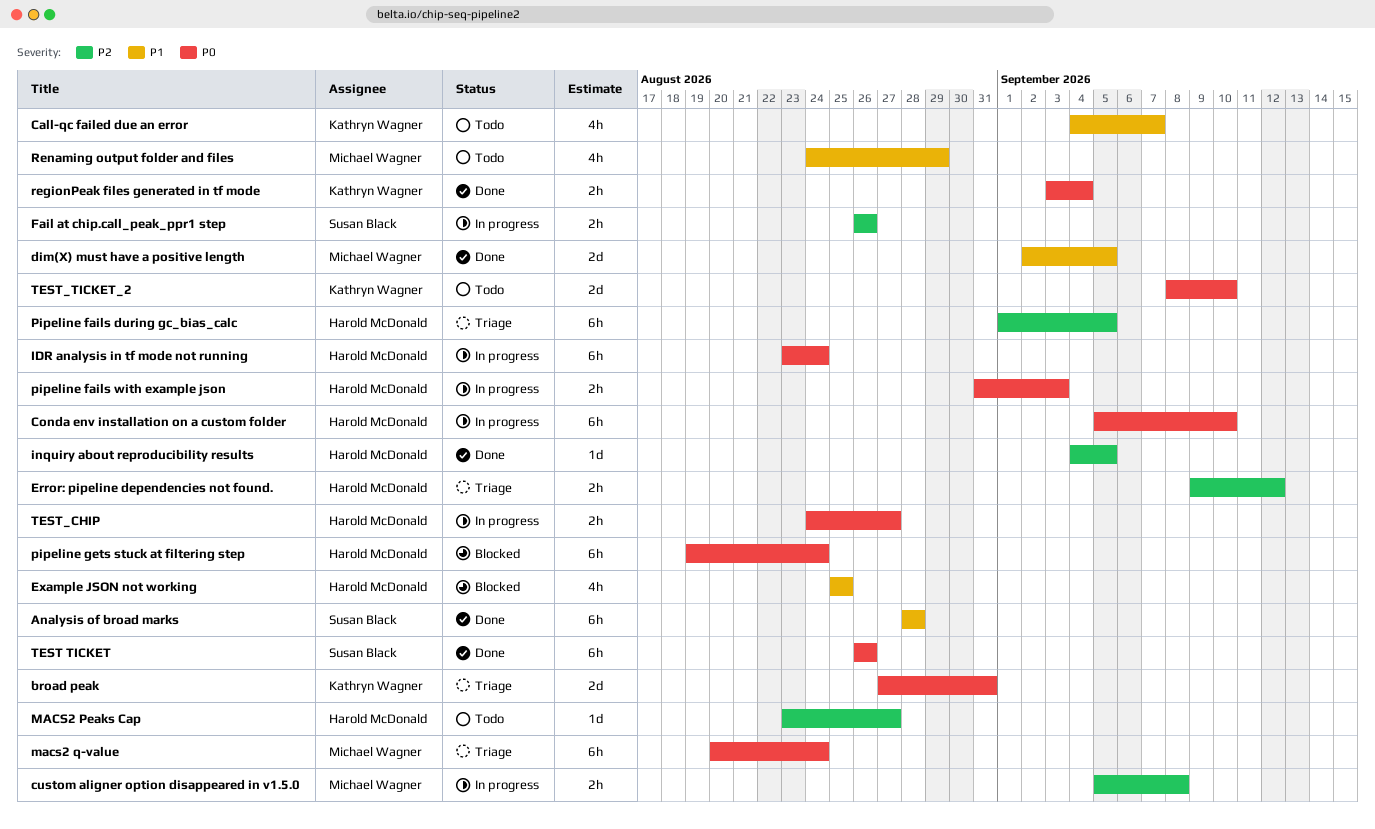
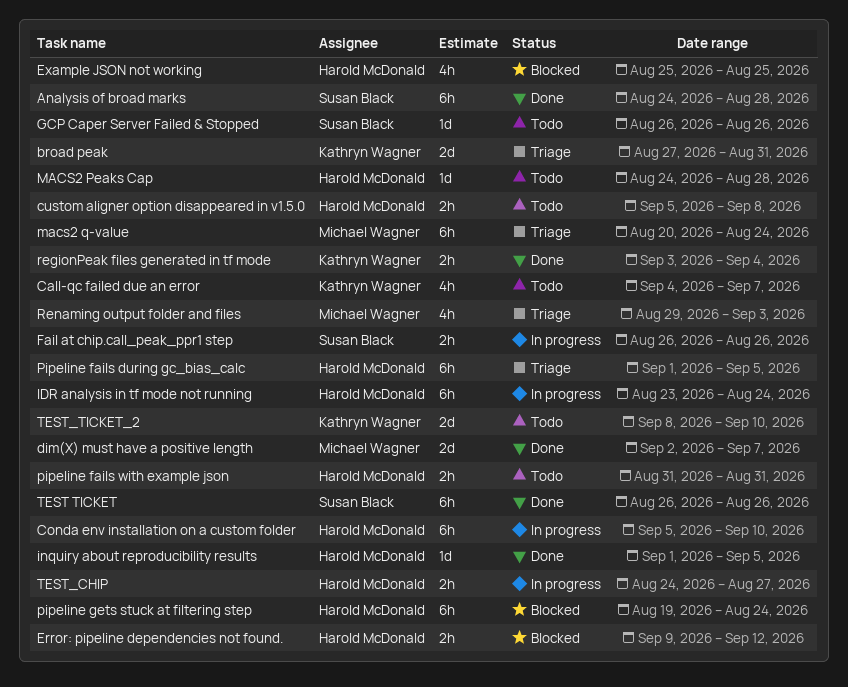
Analysis of broad marks, start: Aug 28 -> Aug 24
custom aligner option disappeared in v1.5.0, status: In progress -> Todo
custom aligner option disappeared in v1.5.0, owner: Michael Wagner -> Harold McDonald
dim(X) must have a positive length, due: Sep 5 -> Sep 7
Error: pipeline dependencies not found., status: Triage -> Blocked
GCP Caper Server Failed & Stopped: none -> present
inquiry about reproducibility results, start: Sep 4 -> Sep 1
MACS2 Peaks Cap, start: Aug 23 -> Aug 24
MACS2 Peaks Cap, due: Aug 27 -> Aug 28
pipeline fails with example json, status: In progress -> Todo
pipeline fails with example json, due: Sep 3 -> Aug 31
Renaming output folder and files, status: Todo -> Triage
Renaming output folder and files, start: Aug 24 -> Aug 29
Renaming output folder and files, due: Aug 29 -> Sep 3

